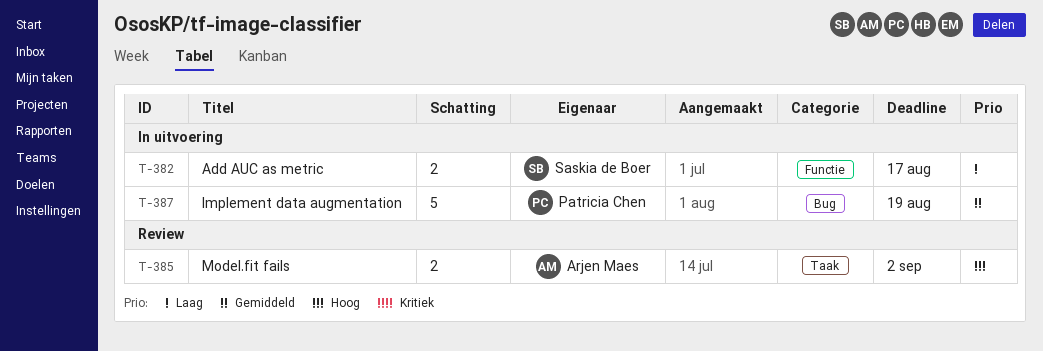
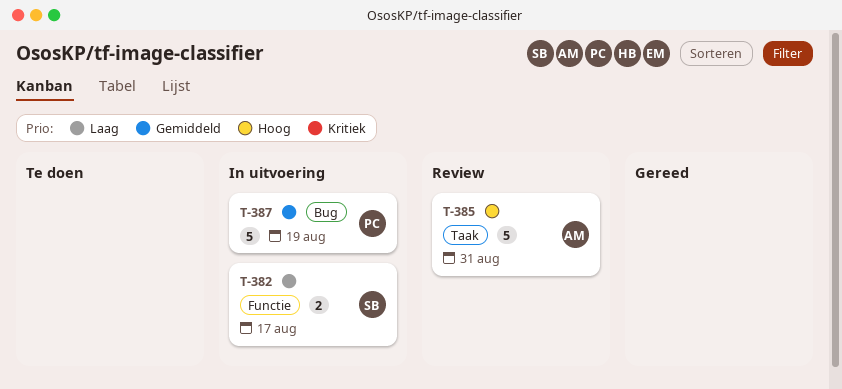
T-385, estimate: 2 -> 5
T-385, due: Sep 2 -> Aug 31

